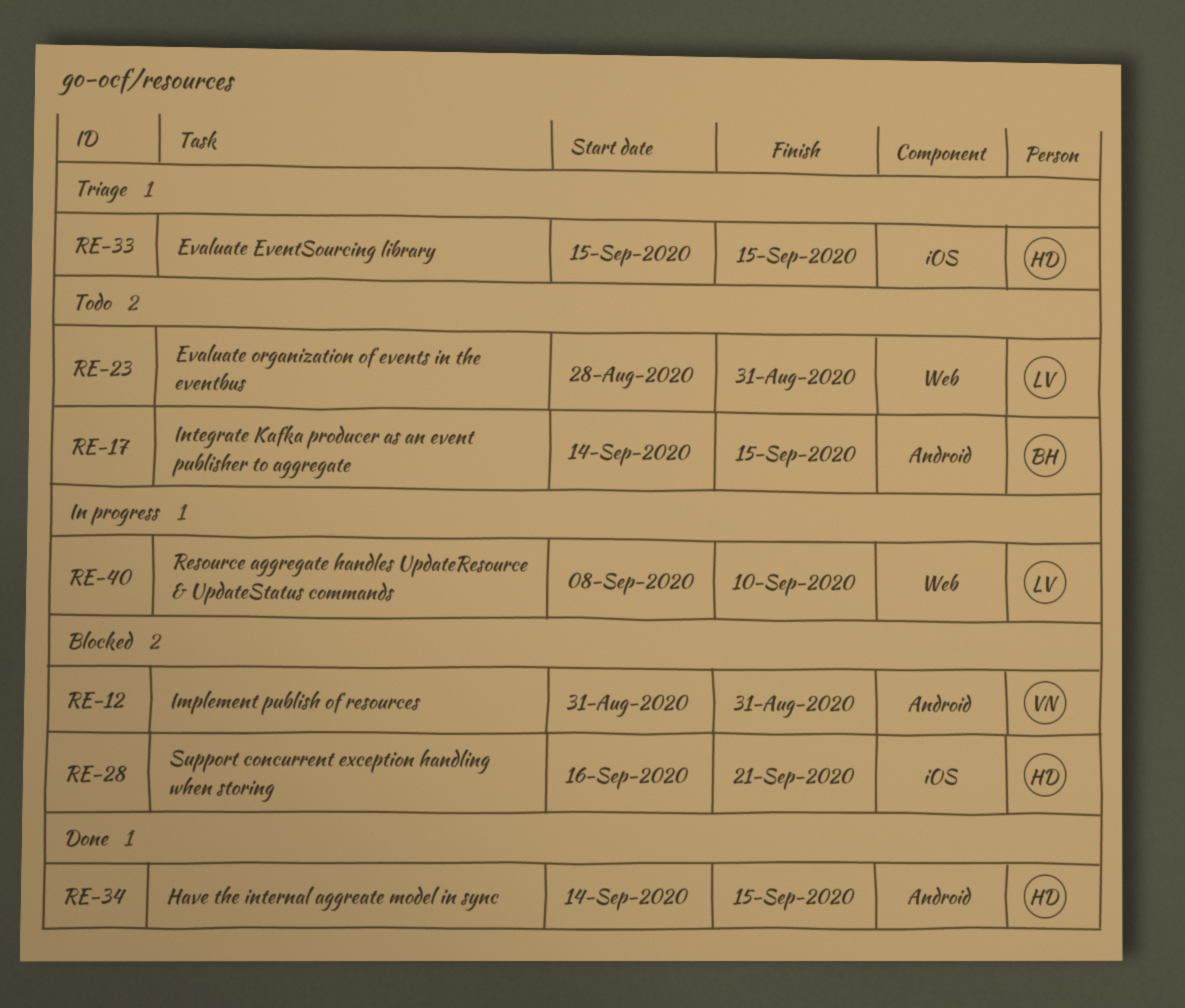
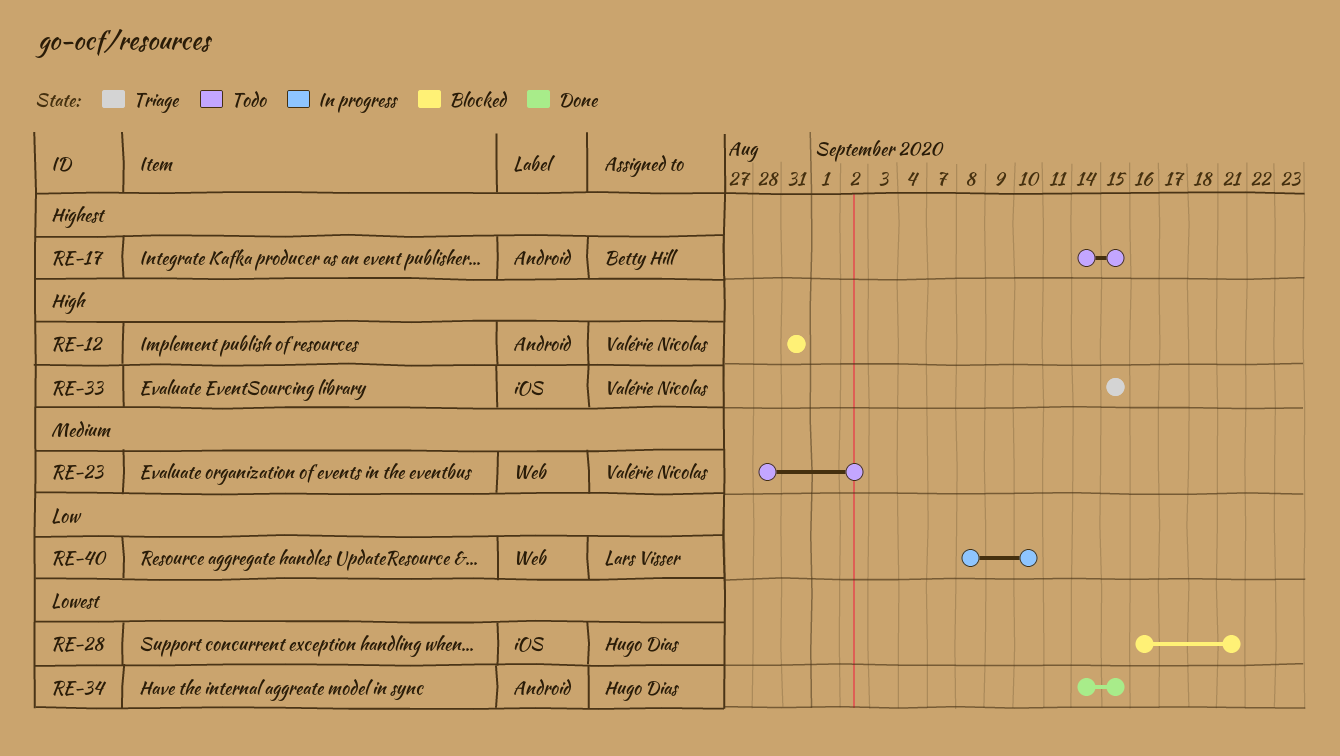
RE-23, owner: Lars Visser -> Valérie Nicolas
RE-23, due: Aug 31 -> Sep 2
RE-33, owner: Hugo Dias -> Valérie Nicolas

